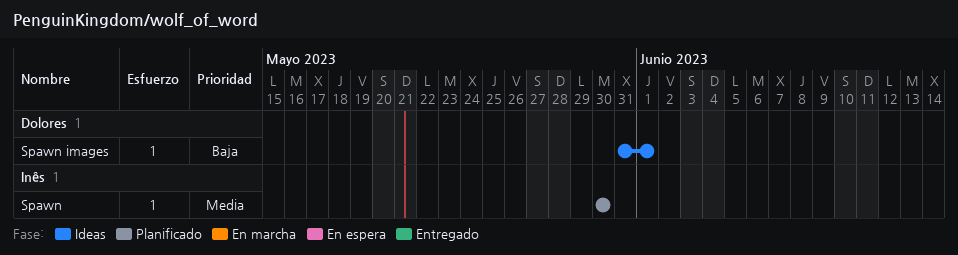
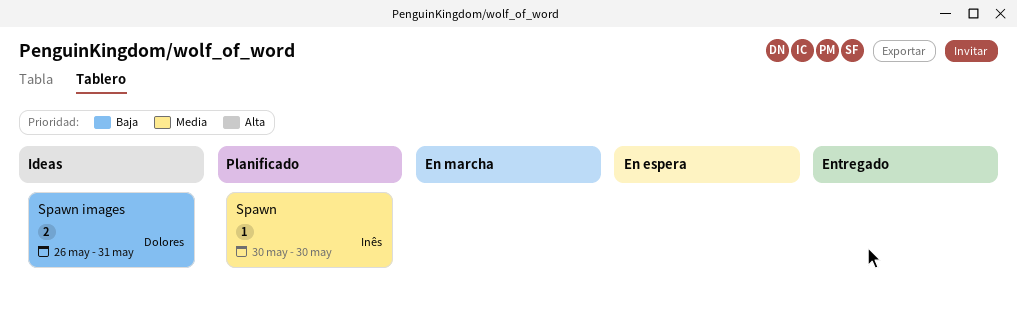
Spawn images, estimate: 1 -> 2
Spawn images, start: May 31 -> May 26
Spawn images, due: Jun 1 -> May 31

